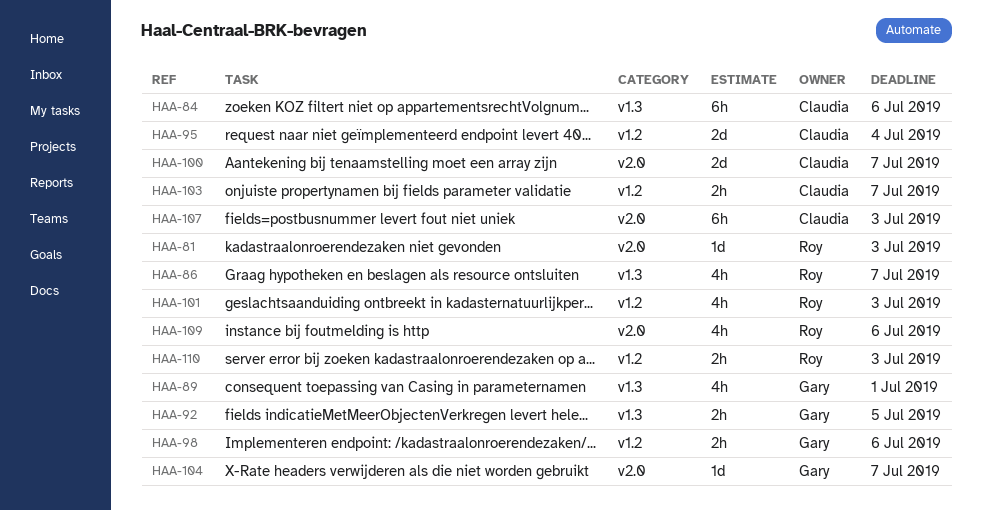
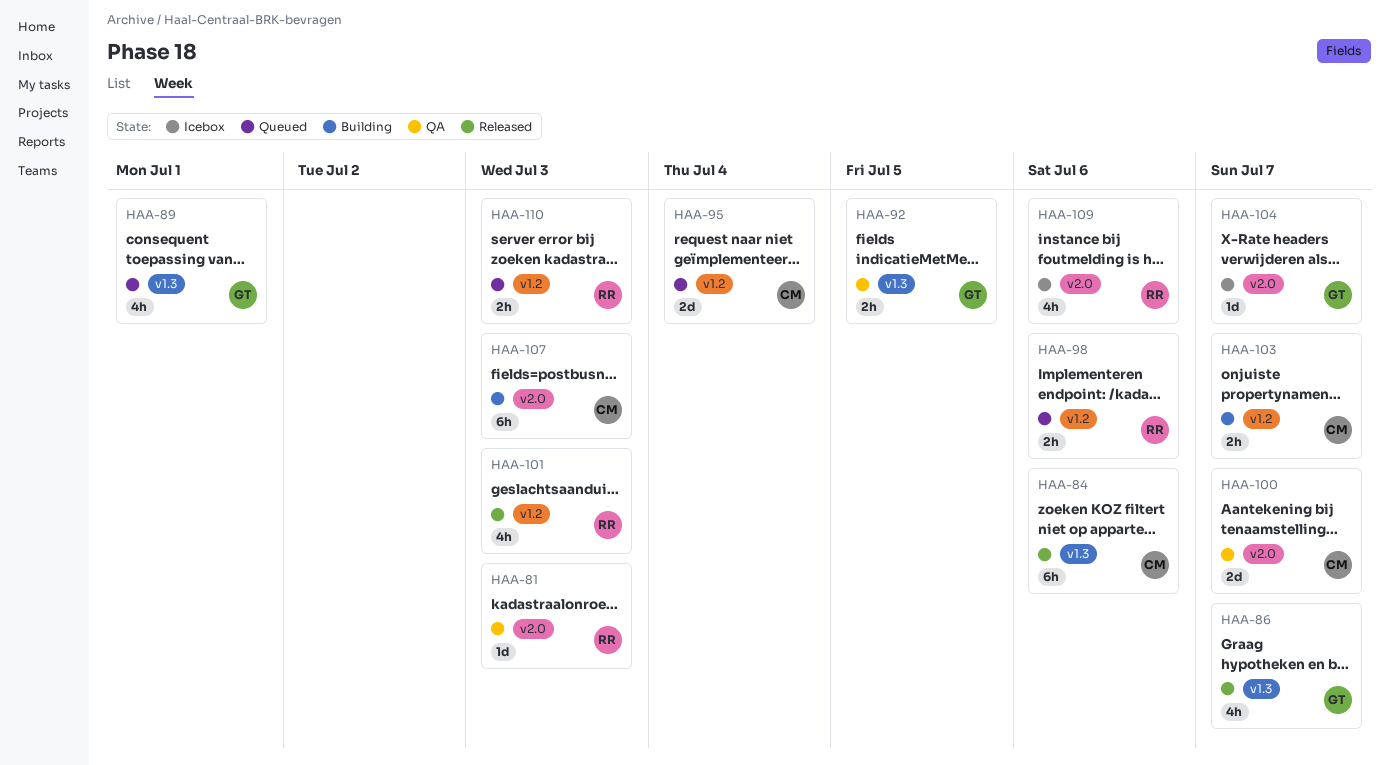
HAA-86, owner: Roy -> Gary
HAA-98, owner: Gary -> Roy

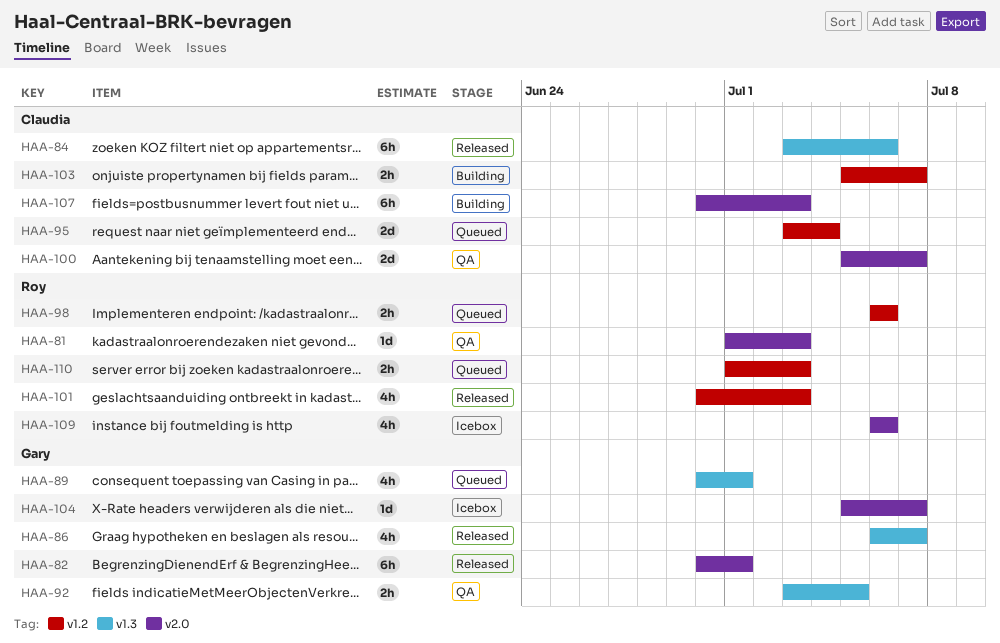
HAA-82: none -> present

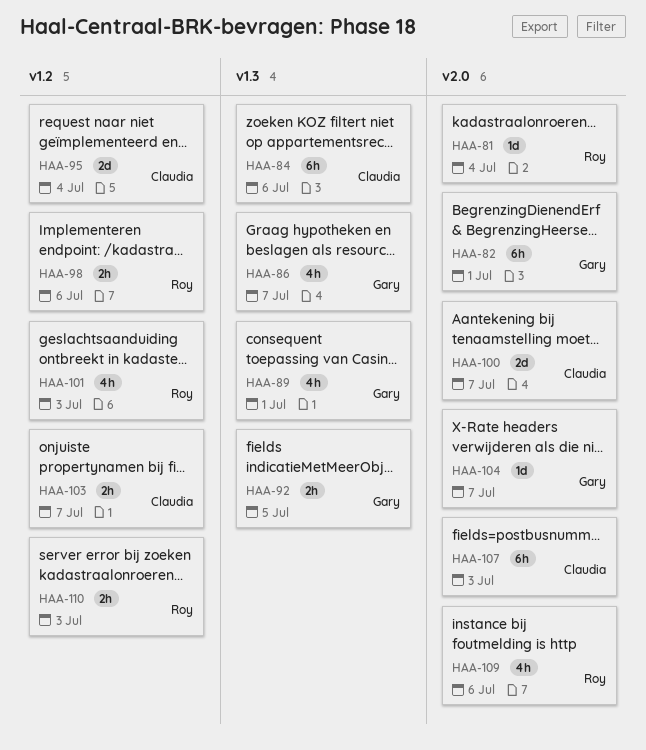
HAA-81, due: Jul 3 -> Jul 4

